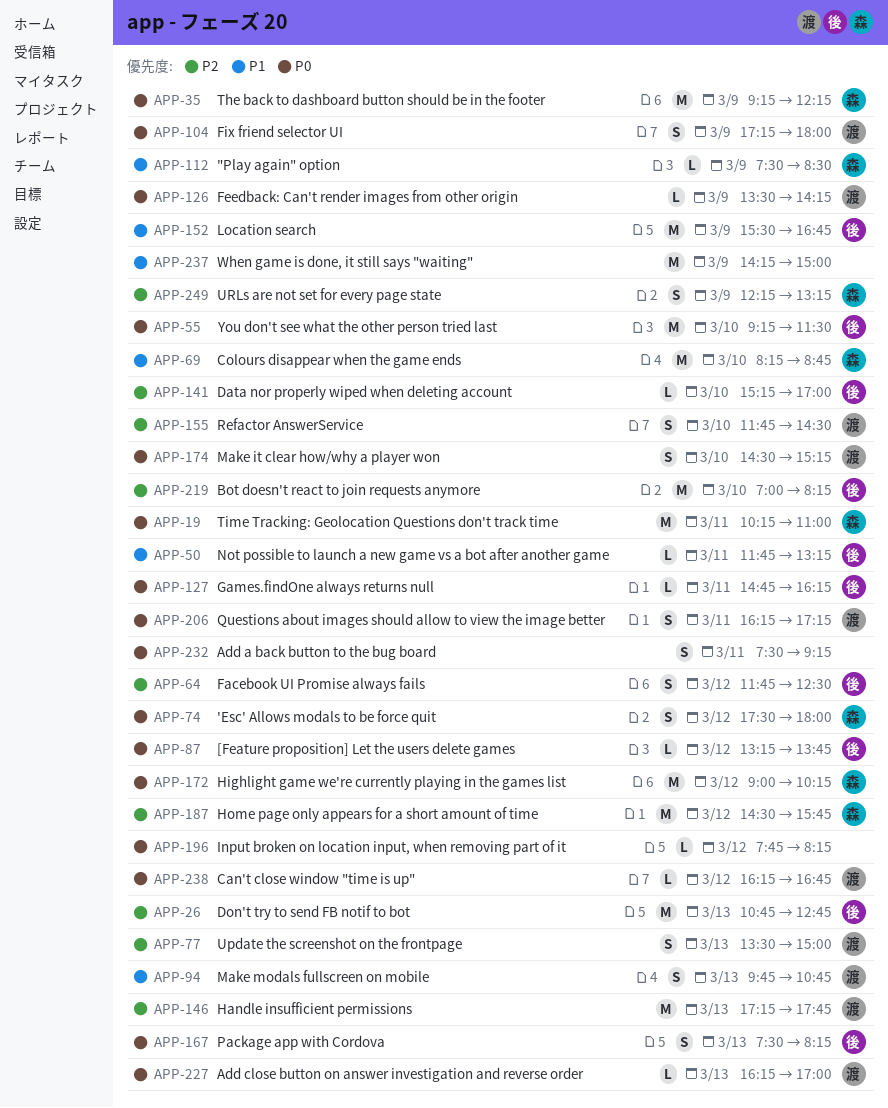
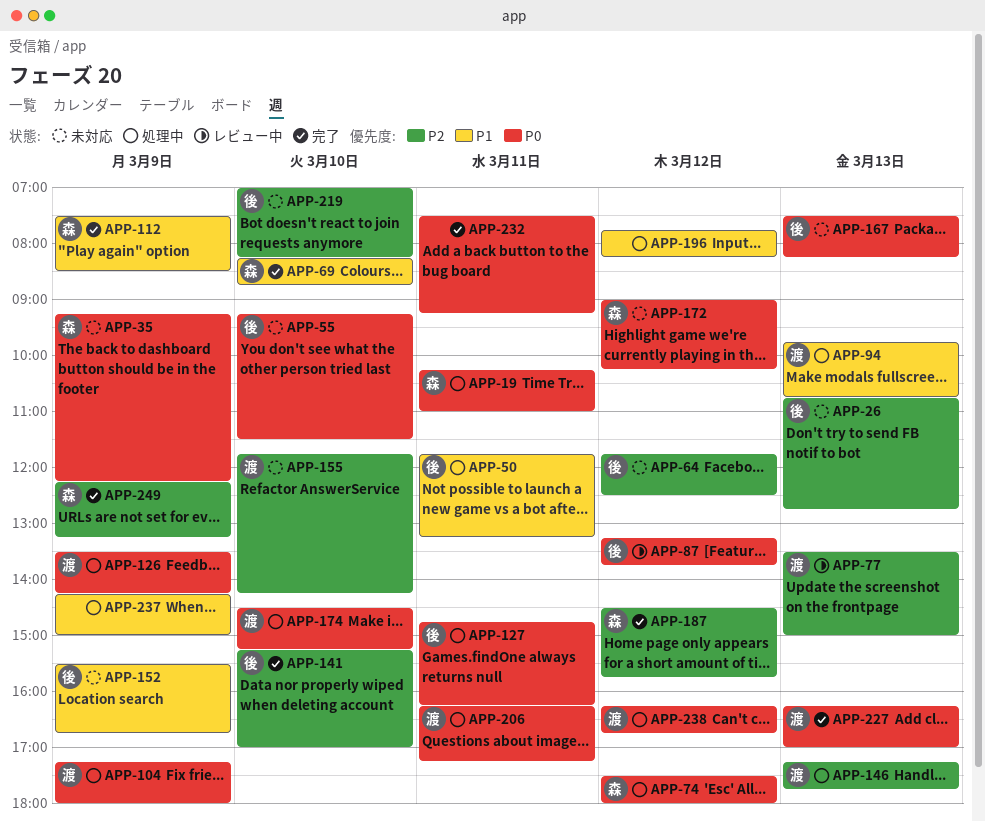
APP-155, ends: 14:30 -> 14:15
APP-196, priority: P0 -> P1

